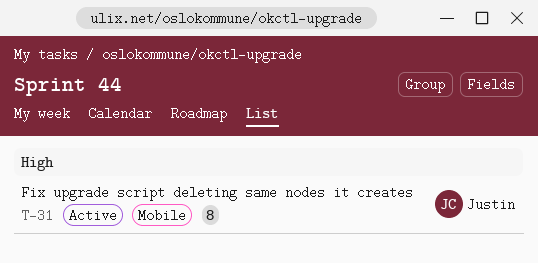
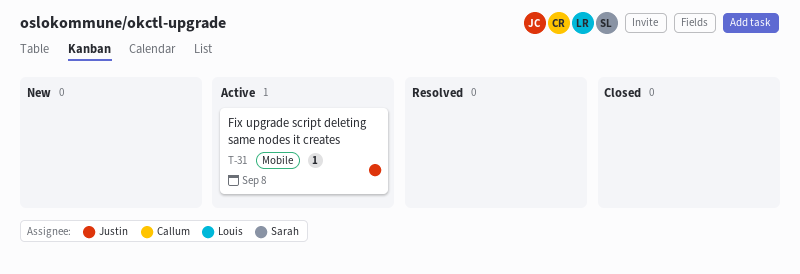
T-31, estimate: 8 -> 1

